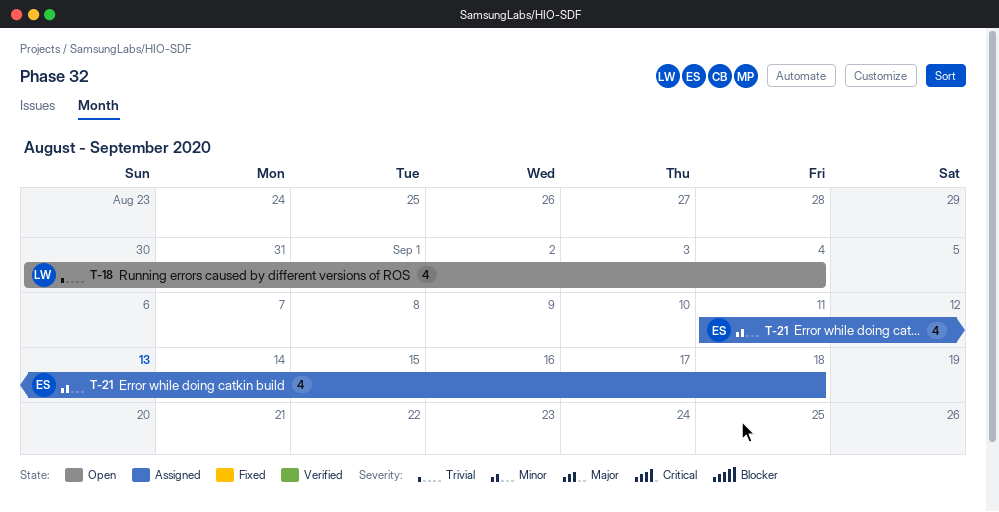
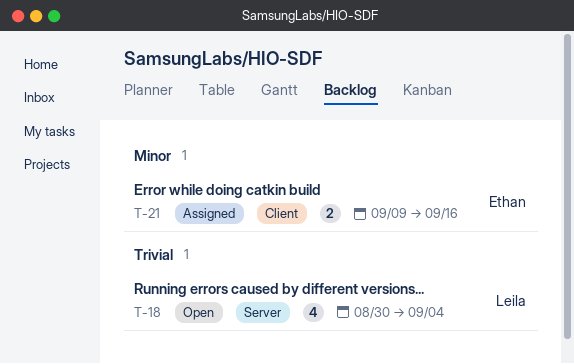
T-21, estimate: 4 -> 2
T-21, start: Sep 11 -> Sep 9
T-21, due: Sep 18 -> Sep 16

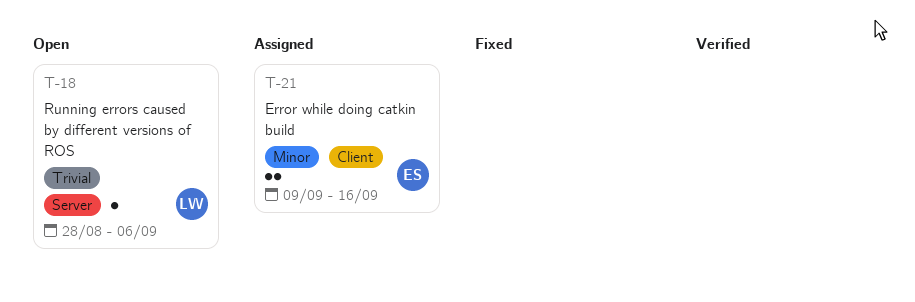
T-18, estimate: 4 -> 1
T-18, start: Aug 30 -> Aug 28
T-18, due: Sep 4 -> Sep 6

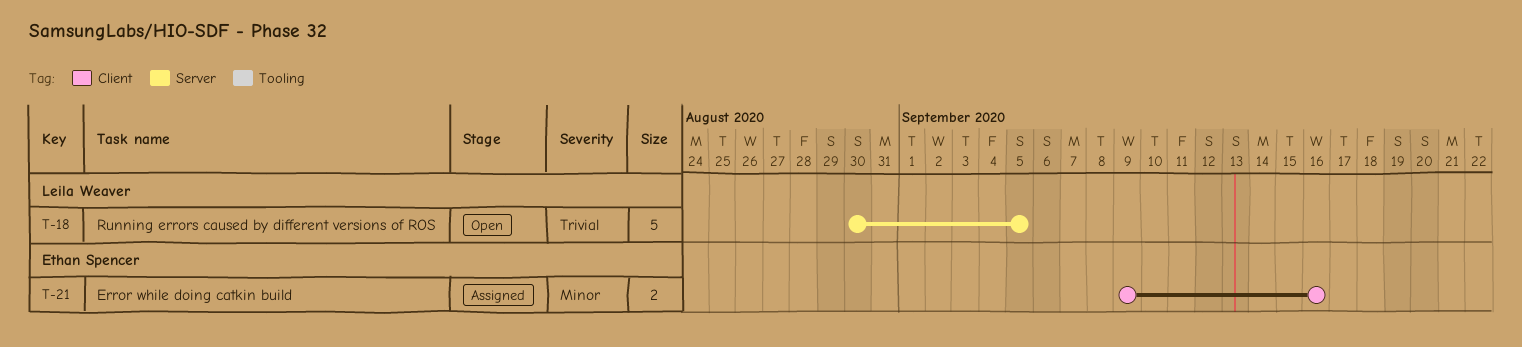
T-18, estimate: 1 -> 5
T-18, start: Aug 28 -> Aug 30
T-18, due: Sep 6 -> Sep 5

